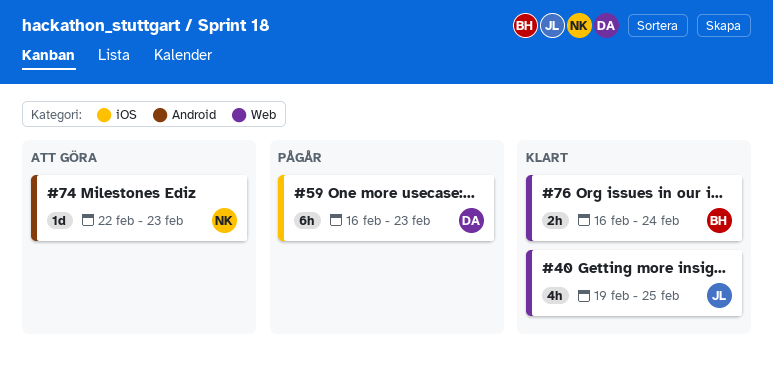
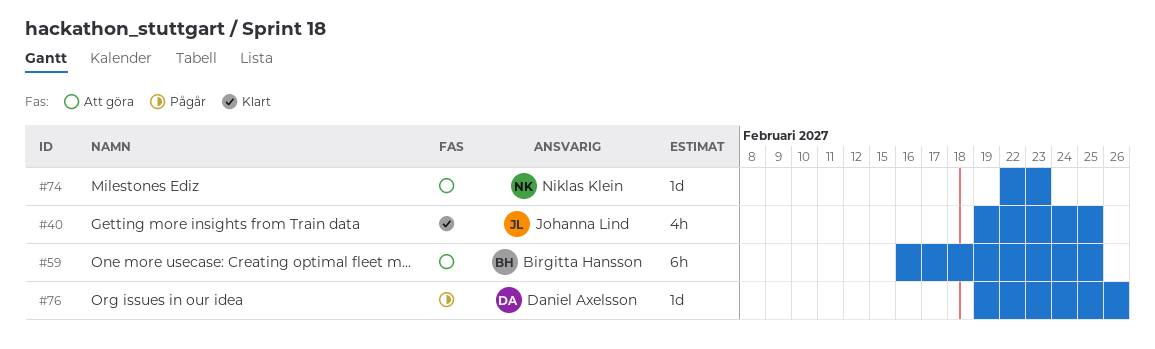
#59, status: Pågår -> Att göra
#59, owner: Daniel Axelsson -> Birgitta Hansson
#59, due: Feb 23 -> Feb 25
#76, status: Klart -> Pågår
#76, owner: Birgitta Hansson -> Daniel Axelsson
#76, estimate: 2h -> 1d
#76, start: Feb 16 -> Feb 19
#76, due: Feb 24 -> Feb 26

